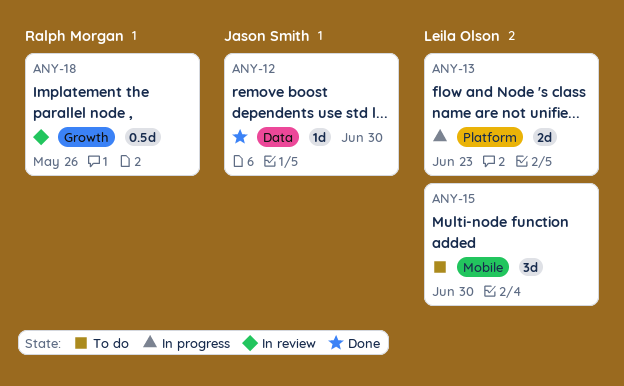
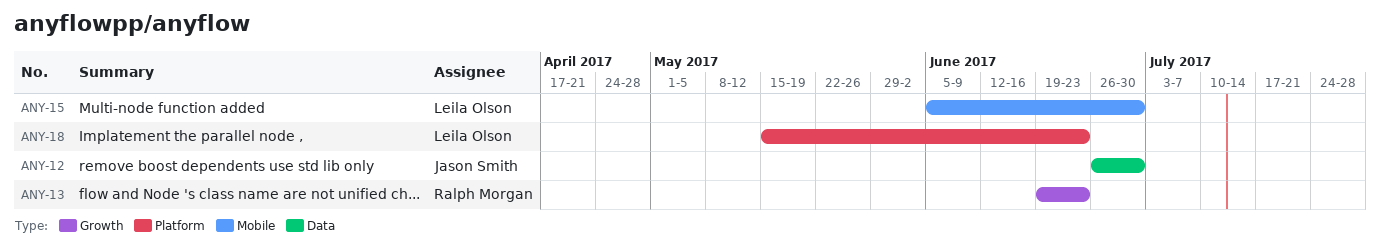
ANY-13, owner: Leila Olson -> Ralph Morgan
ANY-13, label: Platform -> Growth
ANY-18, owner: Ralph Morgan -> Leila Olson
ANY-18, label: Growth -> Platform
ANY-18, due: May 26 -> Jun 23

